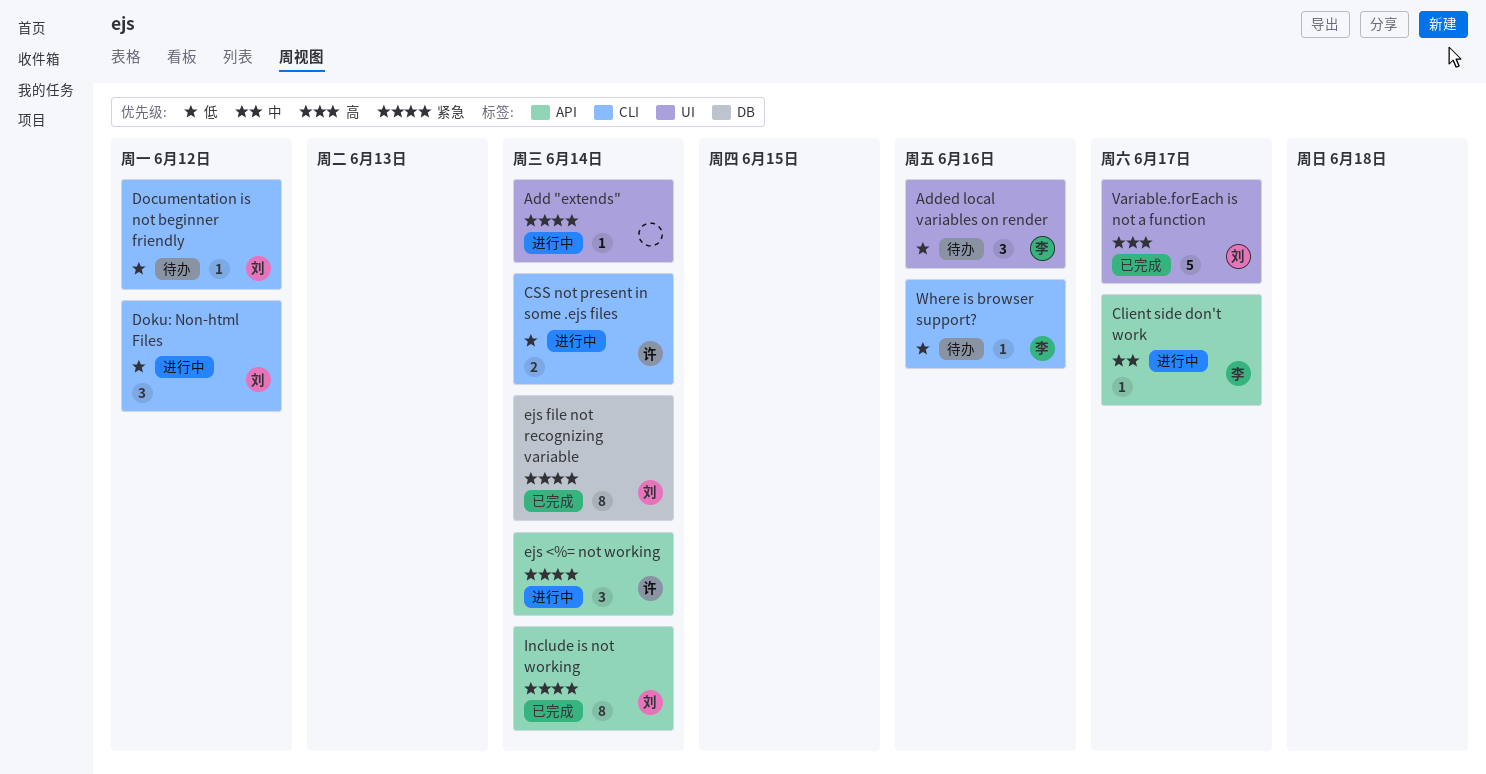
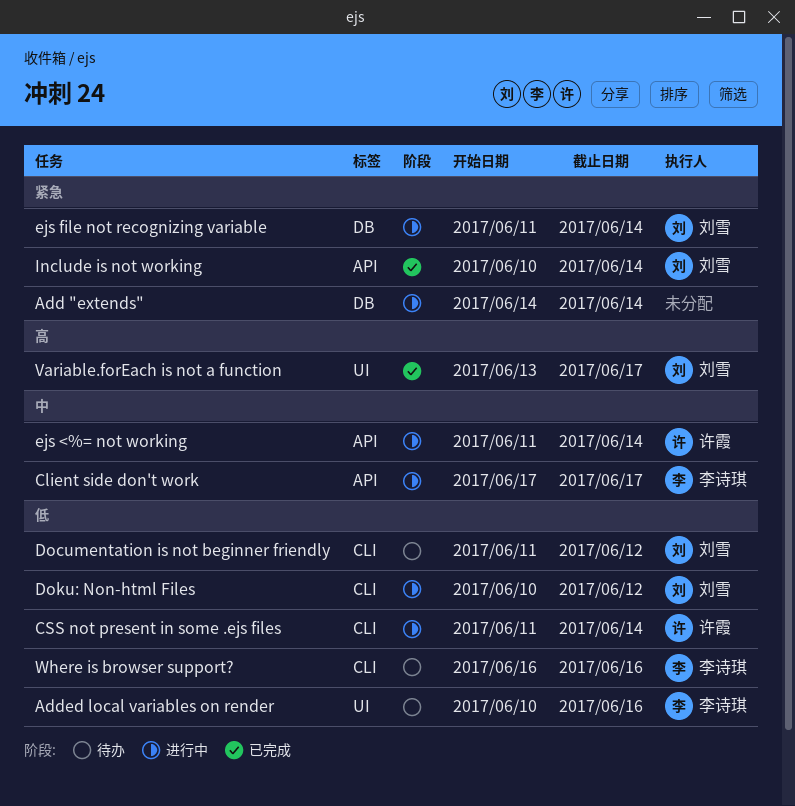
Add "extends", label: UI -> DB
ejs <%= not working, priority: 紧急 -> 中
ejs file not recognizing variable, status: 已完成 -> 进行中

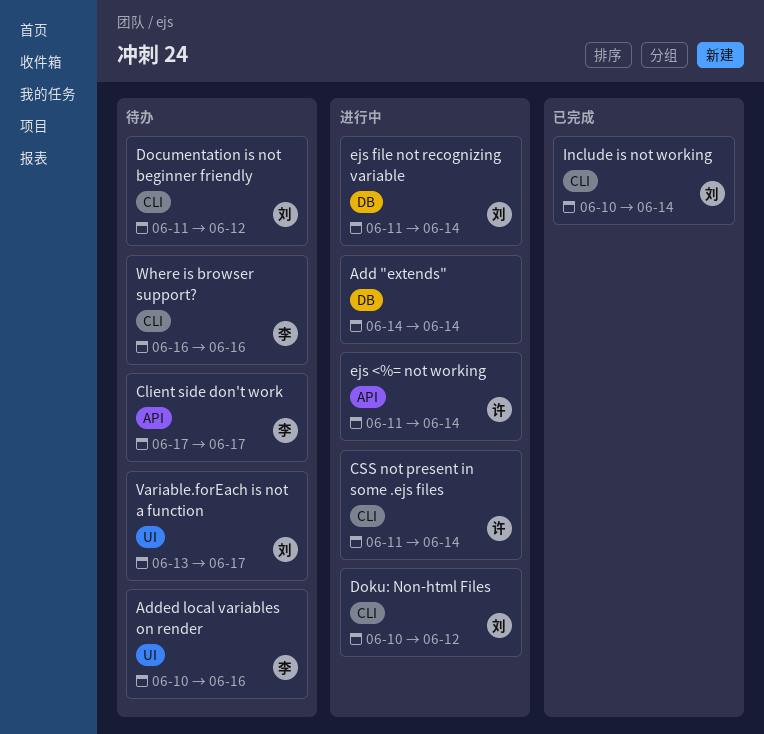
Client side don't work, status: 进行中 -> 待办
Include is not working, label: API -> CLI
Variable.forEach is not a function, status: 已完成 -> 待办

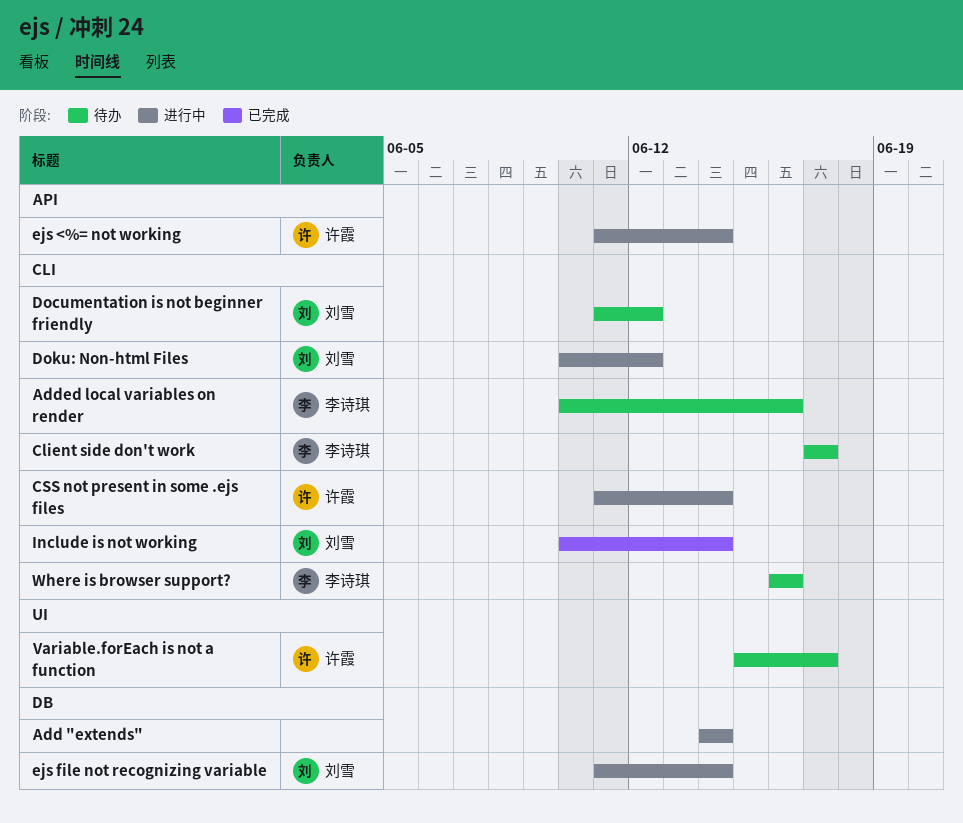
Added local variables on render, label: UI -> CLI
Client side don't work, label: API -> CLI
Variable.forEach is not a function, owner: 刘雪 -> 许霞
Variable.forEach is not a function, start: Jun 13 -> Jun 15

